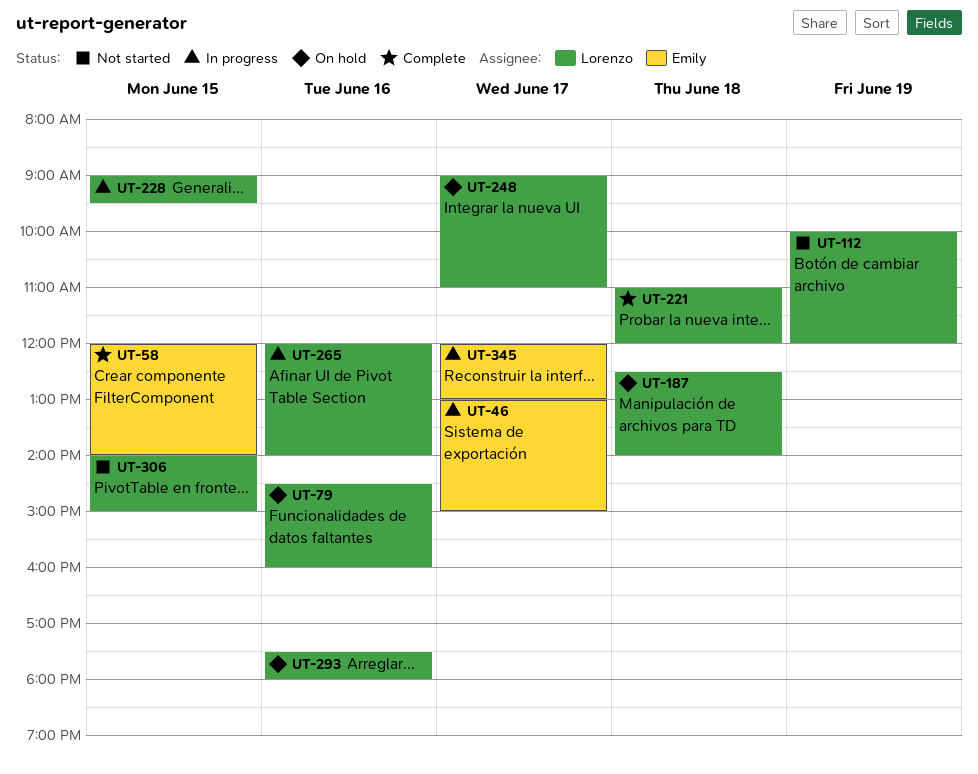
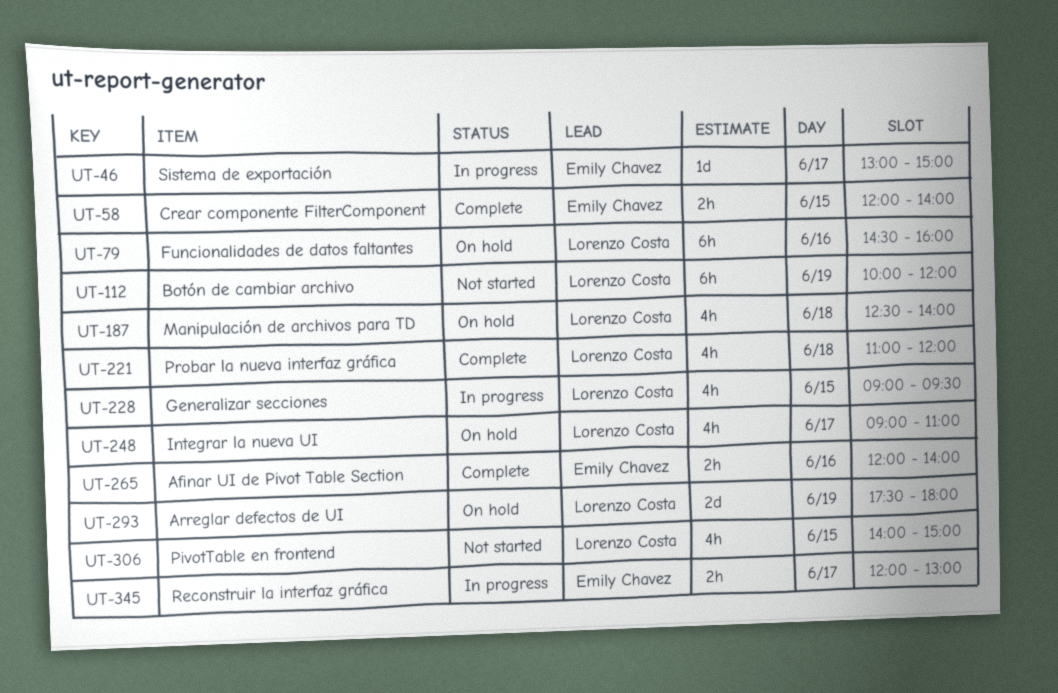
UT-265, status: In progress -> Complete
UT-265, owner: Lorenzo Costa -> Emily Chavez
UT-293, day: Jun 16 -> Jun 19

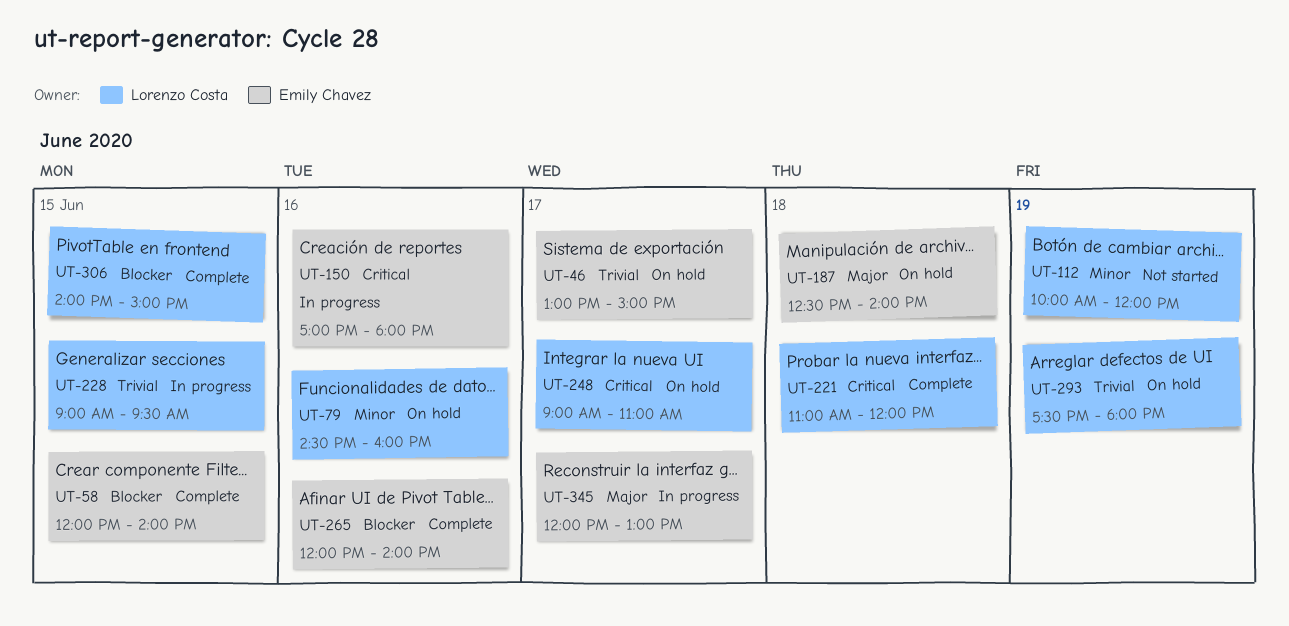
UT-46, status: In progress -> On hold
UT-150: none -> present
UT-187, owner: Lorenzo Costa -> Emily Chavez
UT-306, status: Not started -> Complete

